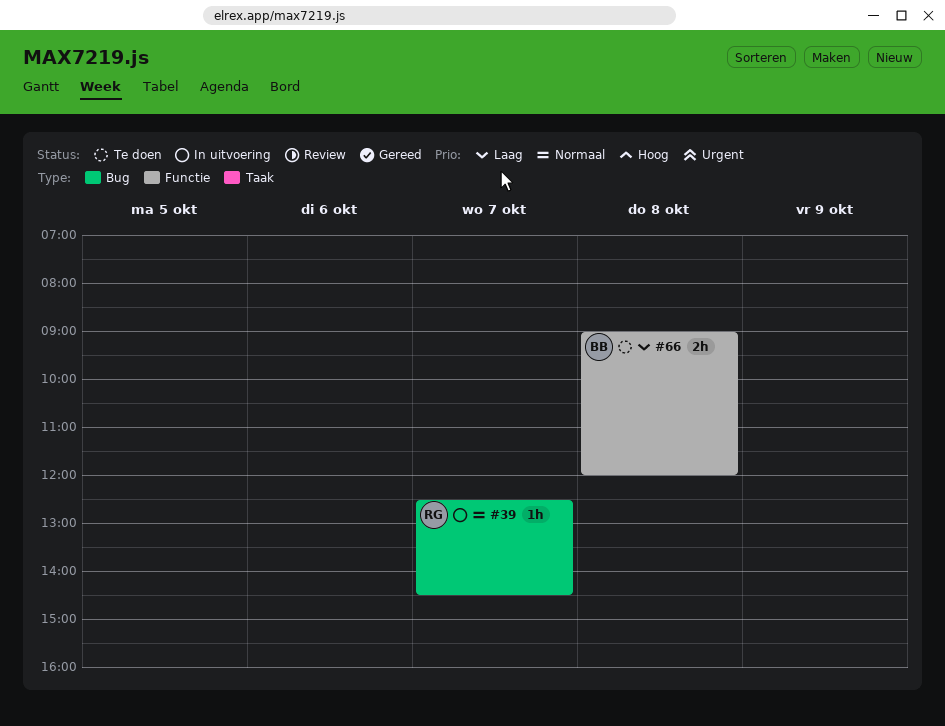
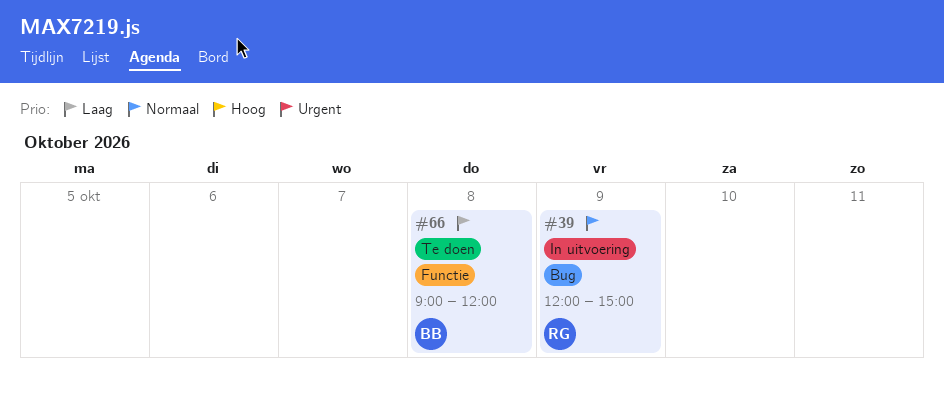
#39, day: Oct 7 -> Oct 9
#39, begins: 12:30 -> 12:00
#39, ends: 14:30 -> 15:00

